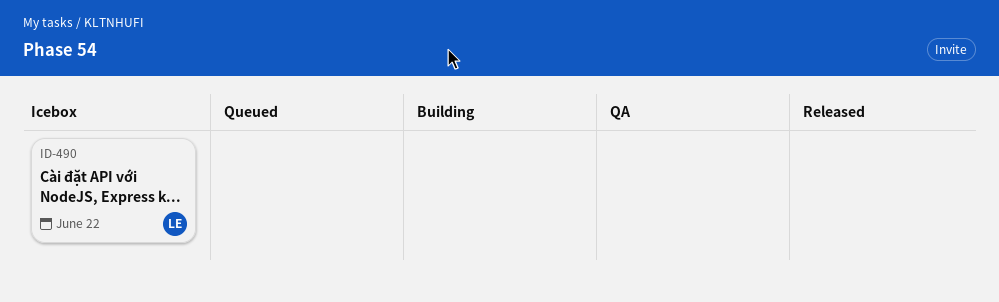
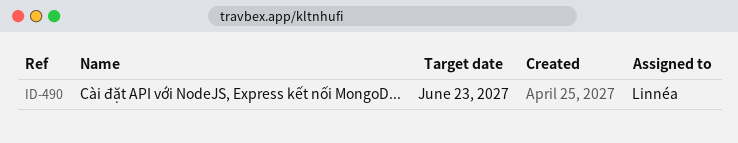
ID-490, due: Jun 22 -> Jun 23

